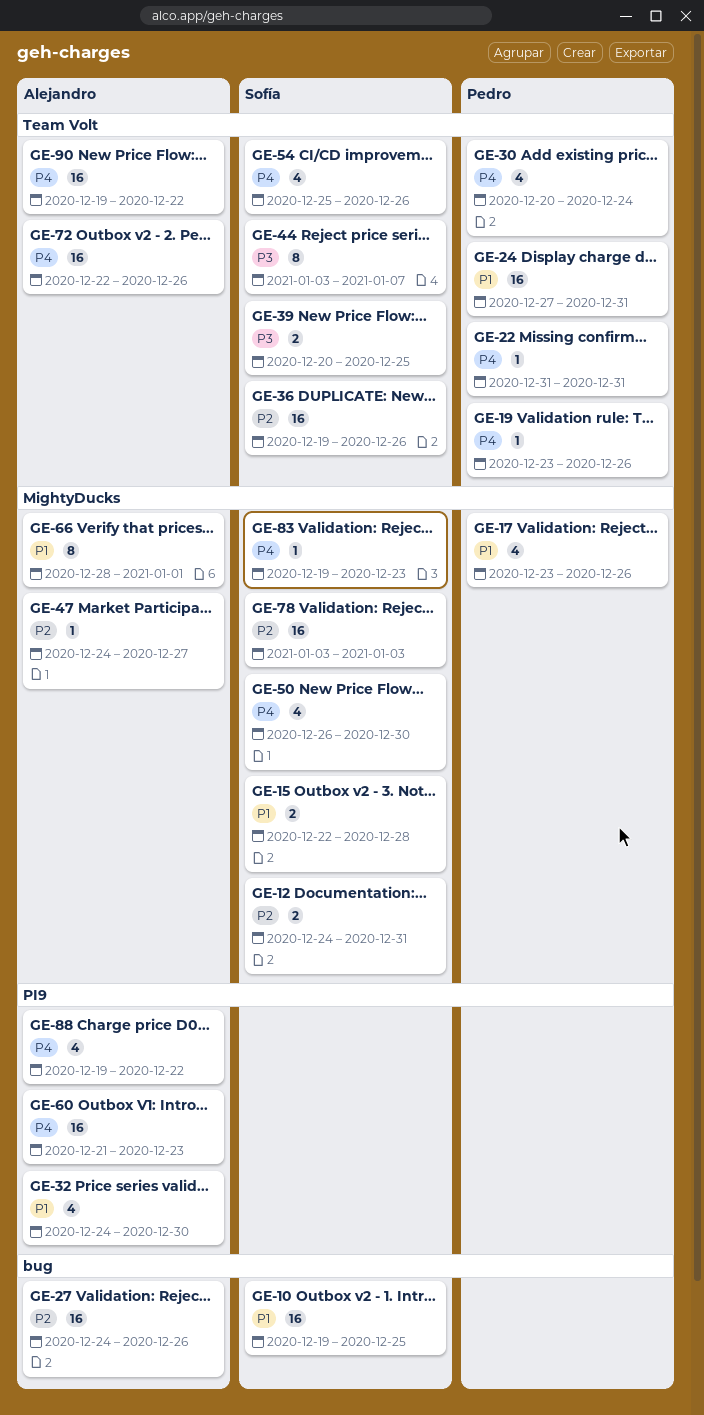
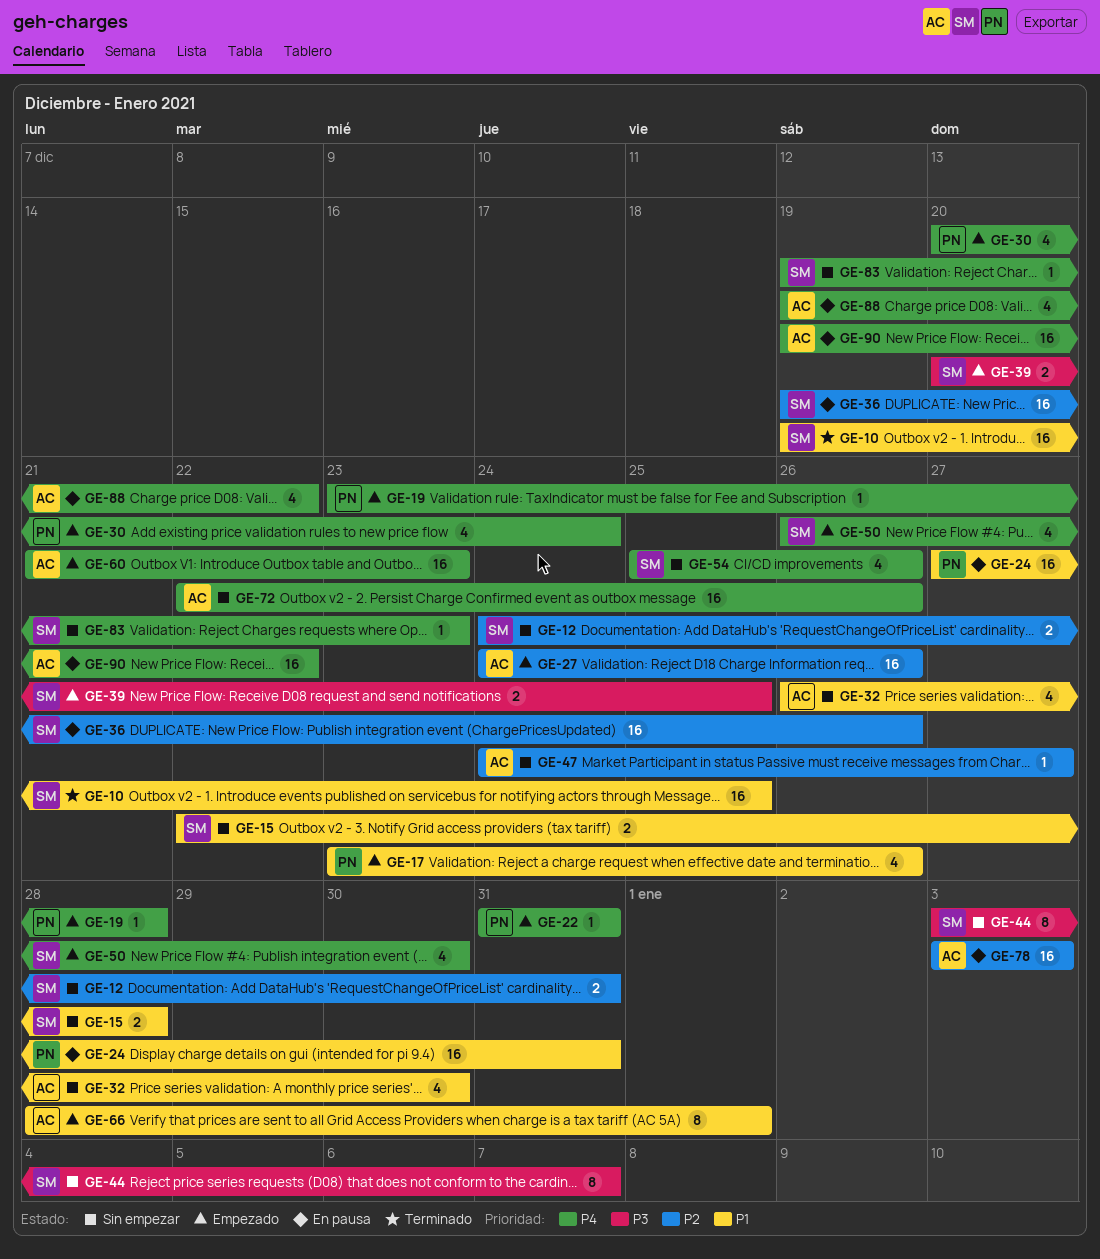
GE-19, due: Dec 26 -> Dec 28
GE-32, start: Dec 24 -> Dec 26
GE-78, owner: Sofía -> Alejandro

